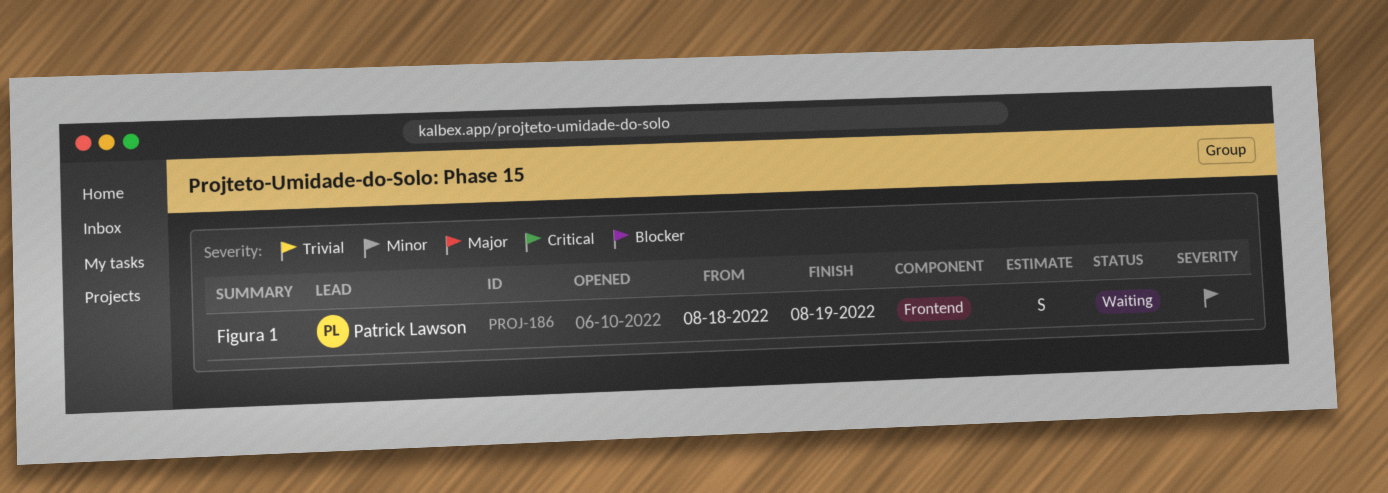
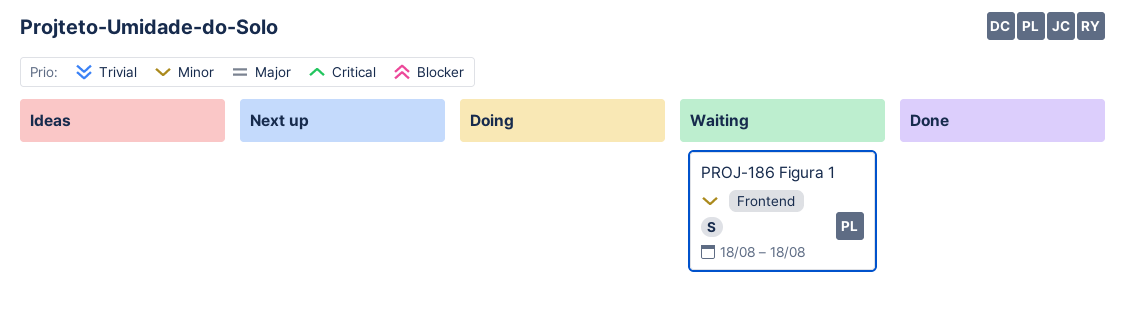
PROJ-186, due: Aug 19 -> Aug 18

